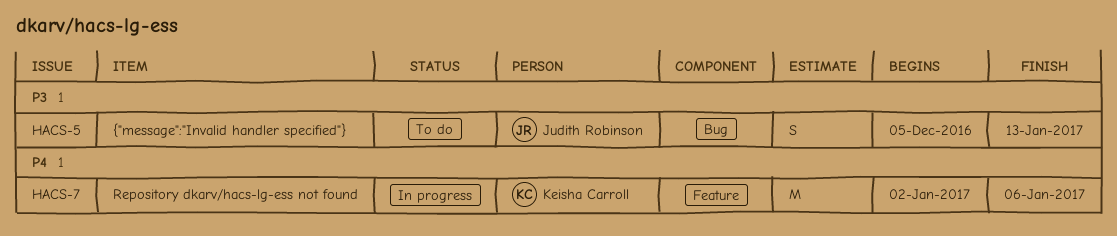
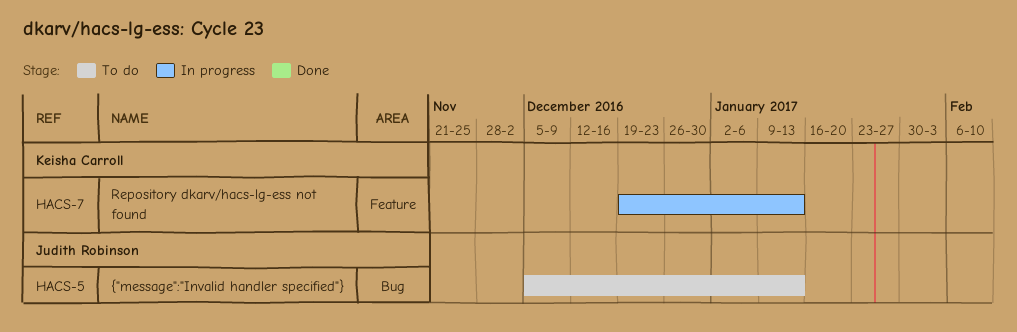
HACS-7, start: Jan 2 -> Dec 19
HACS-7, due: Jan 6 -> Jan 13

